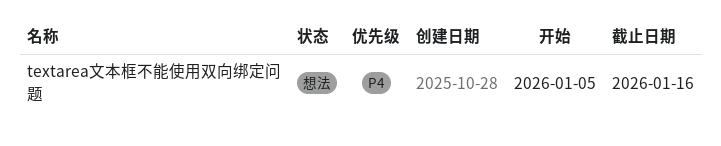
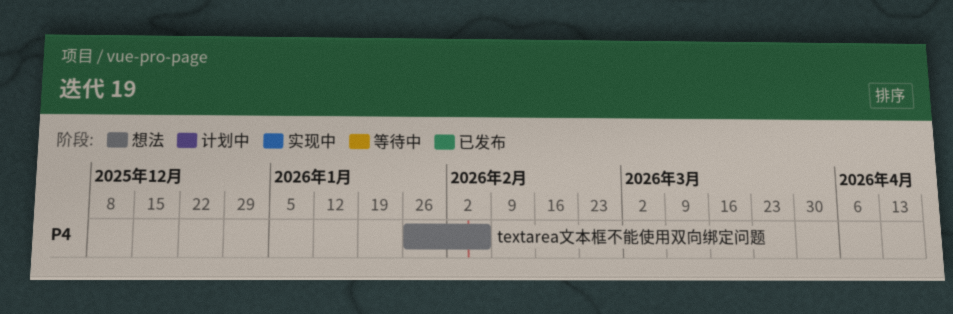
textarea文本框不能使用双向绑定问题, start: Jan 5 -> Jan 26
textarea文本框不能使用双向绑定问题, due: Jan 16 -> Feb 6

